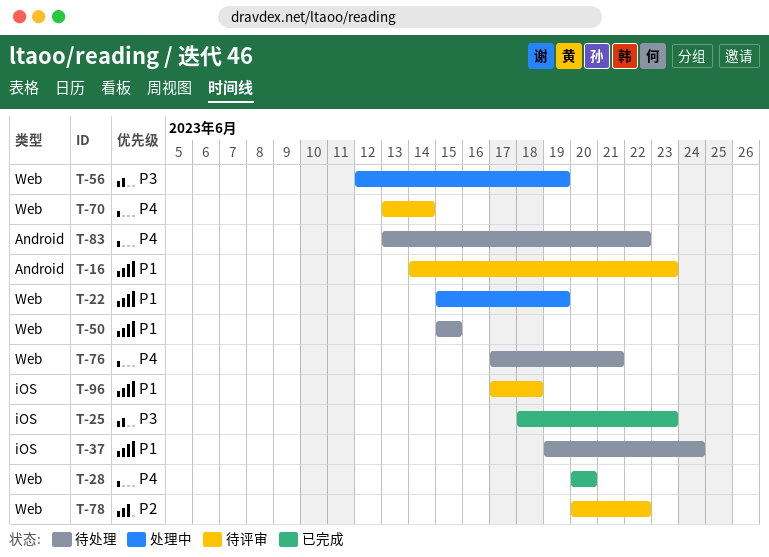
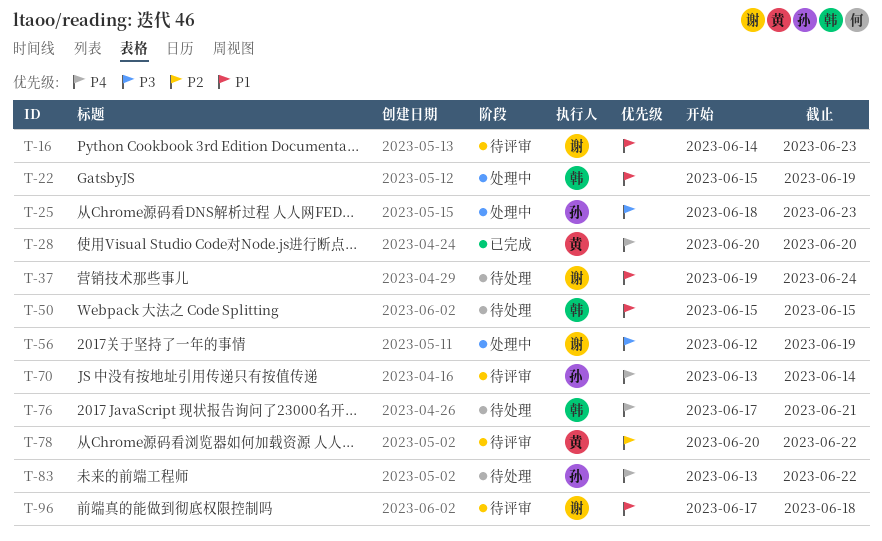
T-25, status: 已完成 -> 处理中

